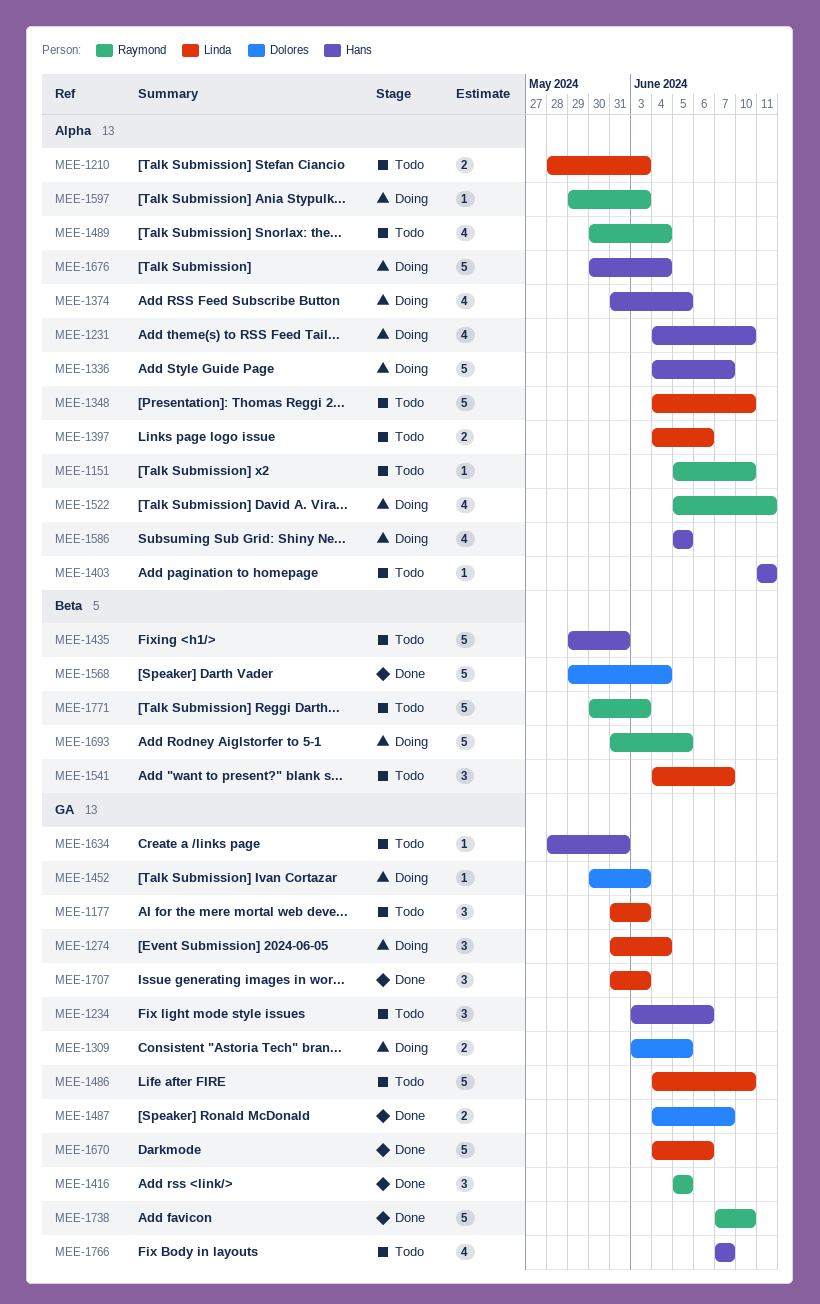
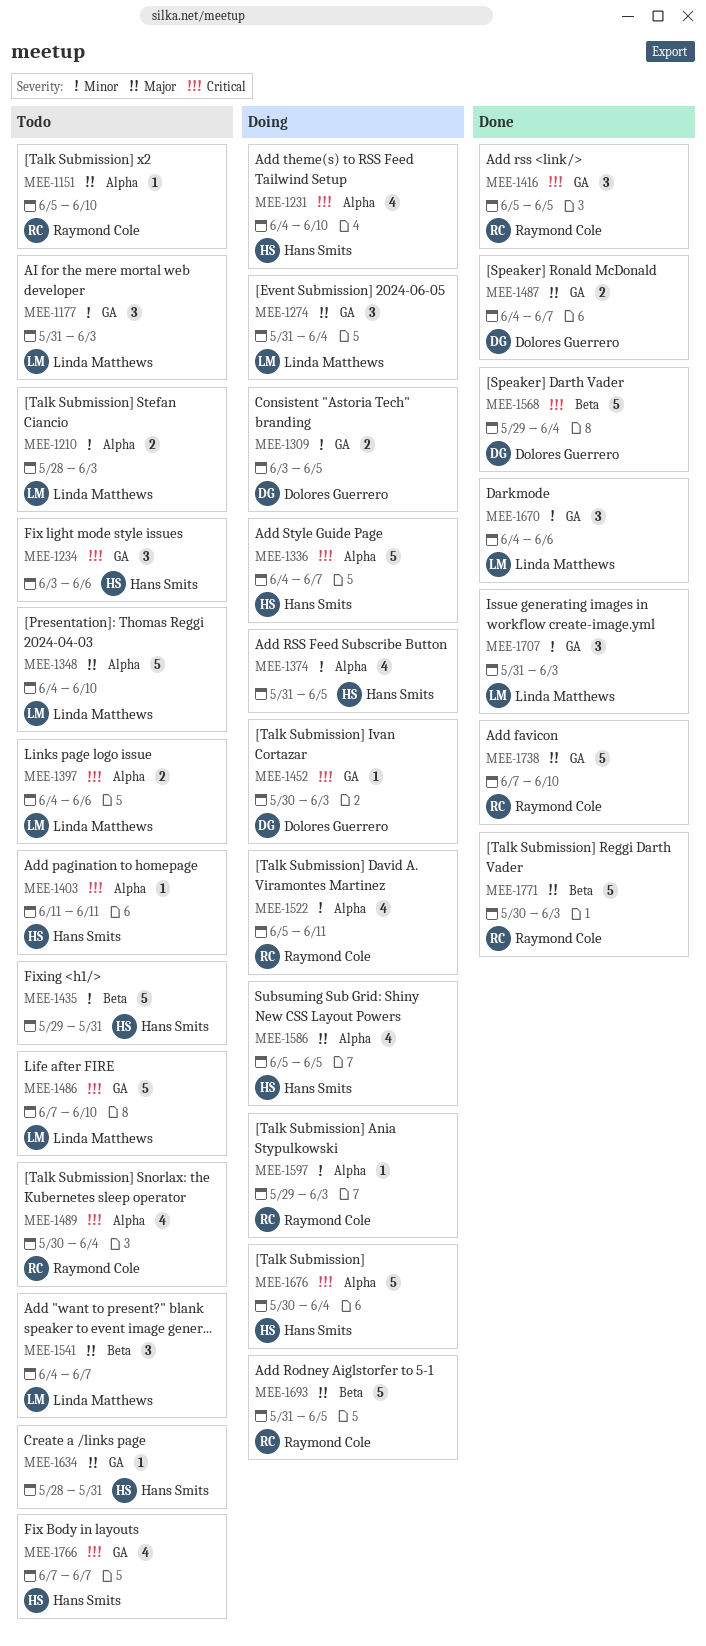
MEE-1486, start: Jun 4 -> Jun 7
MEE-1670, estimate: 5 -> 3
MEE-1771, status: Todo -> Done

